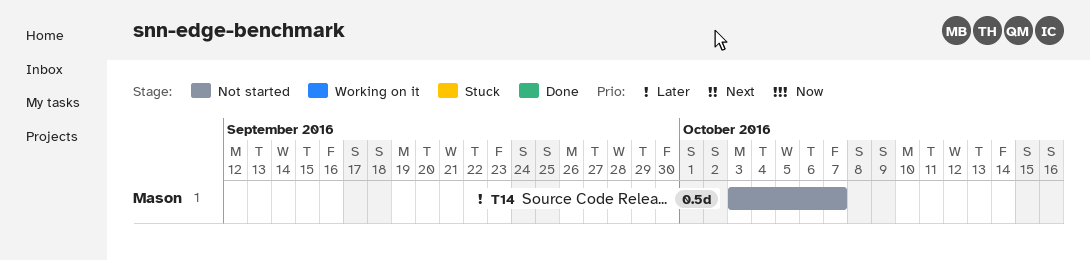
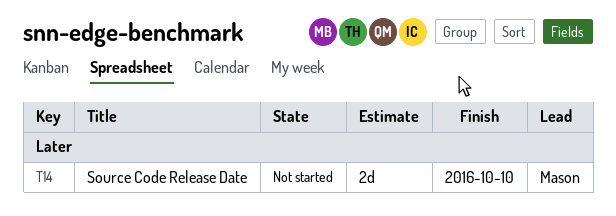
T14, estimate: 0.5d -> 2d
T14, due: Oct 7 -> Oct 10

